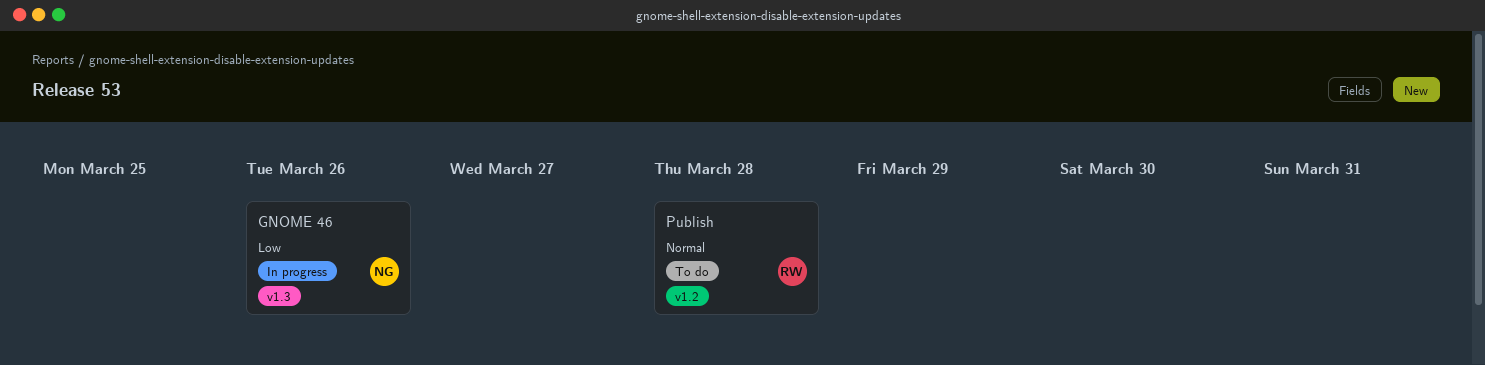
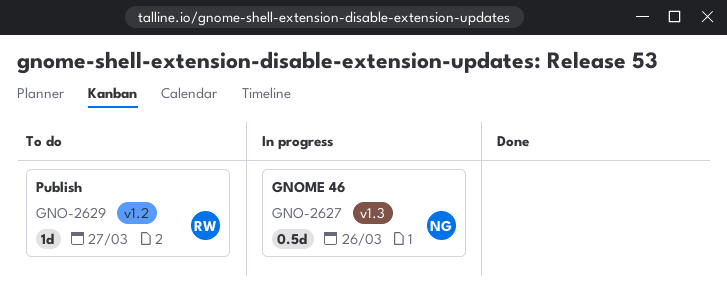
Publish, due: Mar 28 -> Mar 27

